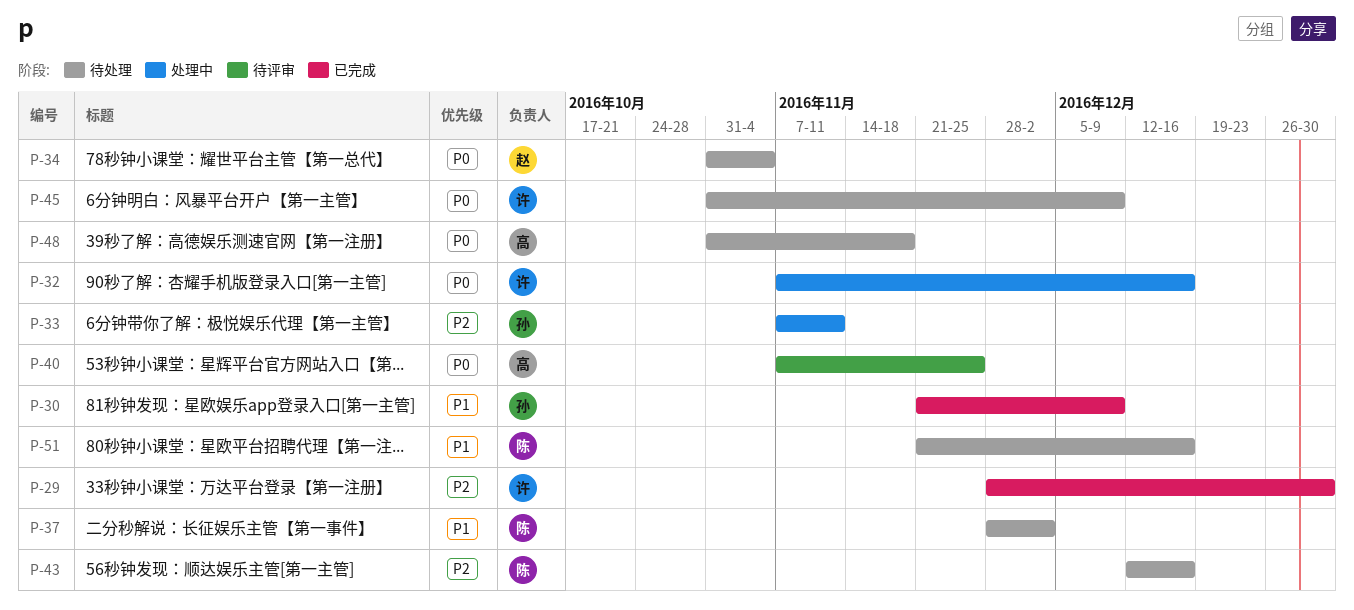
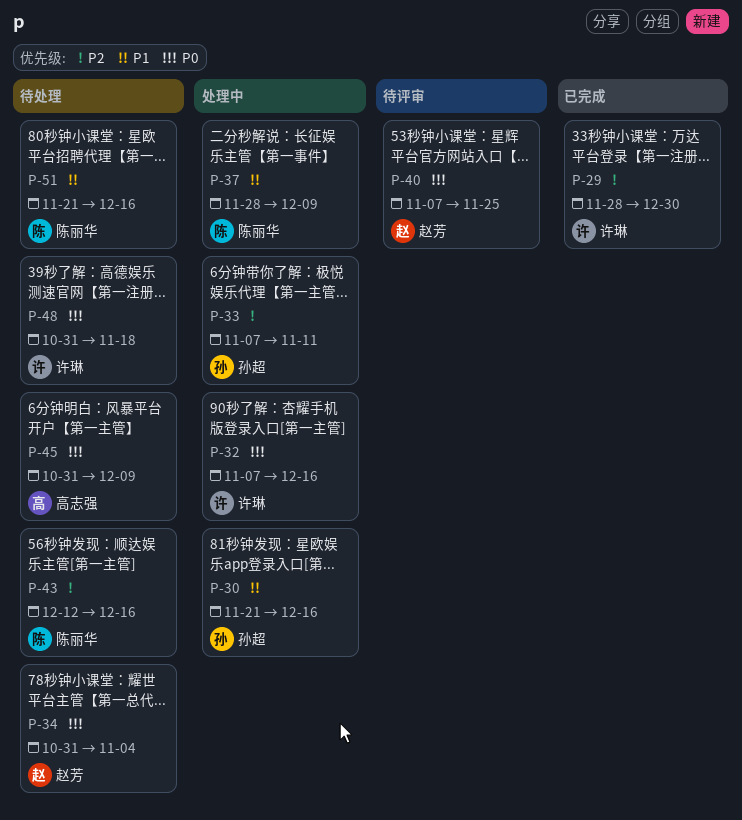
P-30, status: 已完成 -> 处理中
P-30, due: Dec 9 -> Dec 16
P-37, status: 待处理 -> 处理中
P-37, due: Dec 2 -> Dec 9
P-40, owner: 高志强 -> 赵芳
P-45, owner: 许琳 -> 高志强
P-48, owner: 高志强 -> 许琳

